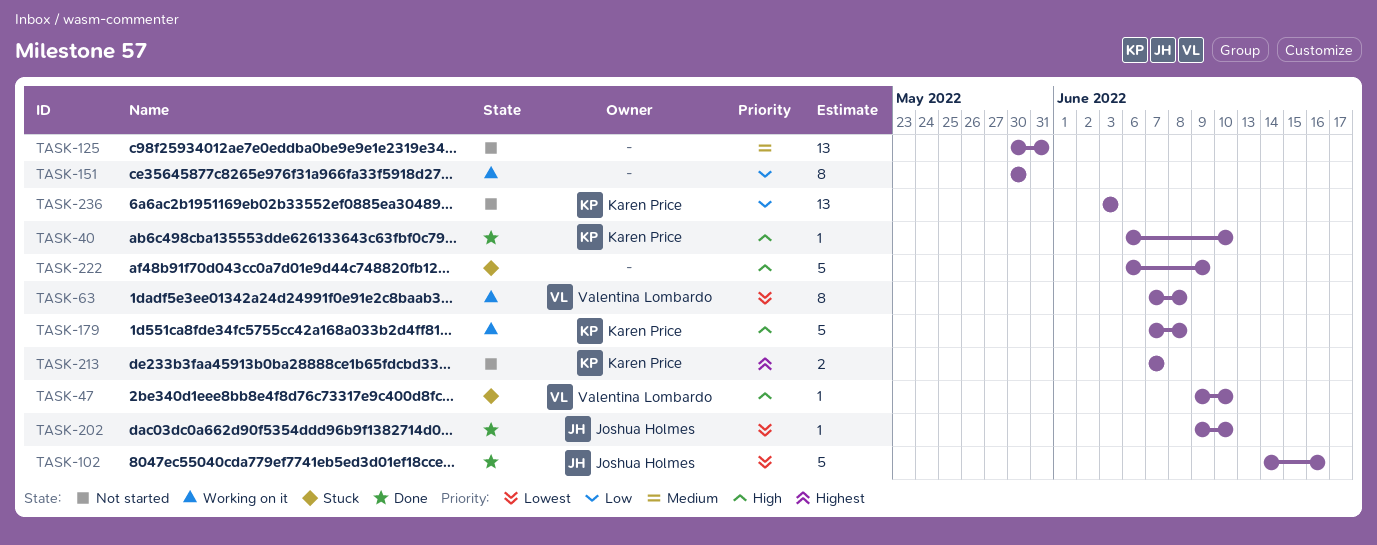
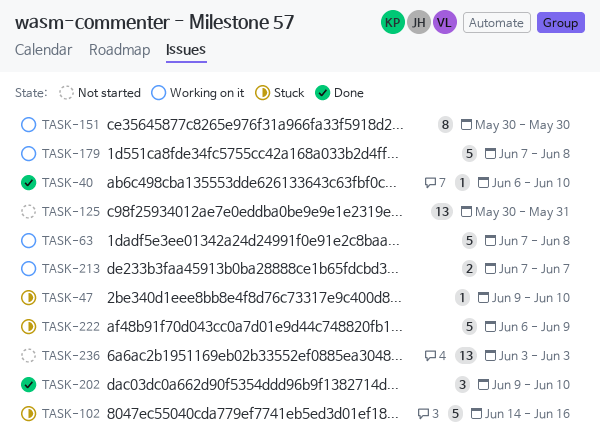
TASK-63, estimate: 8 -> 5
TASK-102, status: Done -> Stuck
TASK-202, estimate: 1 -> 3
TASK-213, status: Not started -> Working on it

